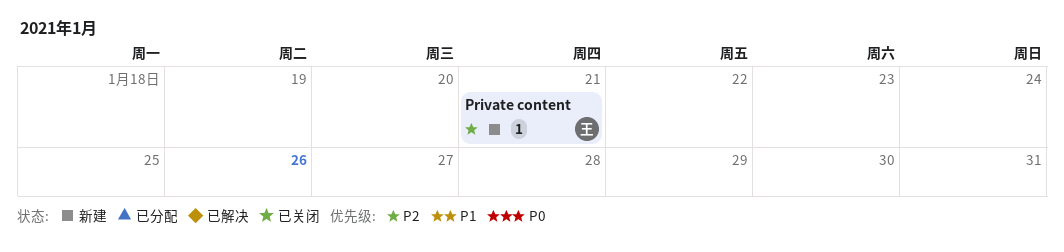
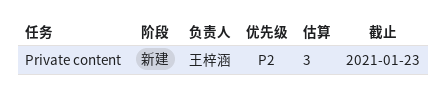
Private content, estimate: 1 -> 3
Private content, due: Jan 21 -> Jan 23

